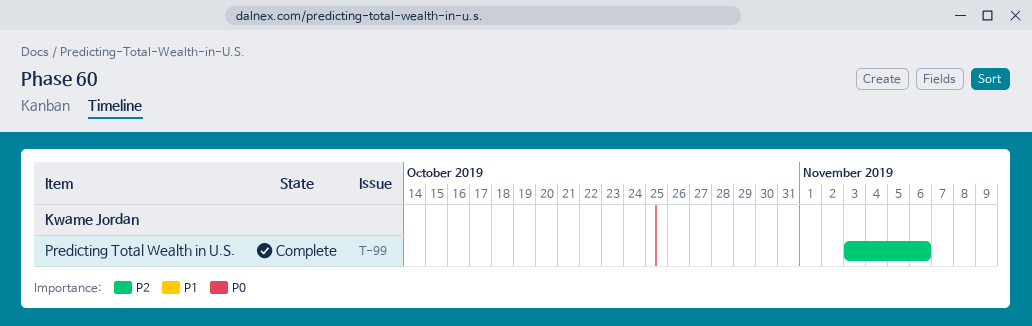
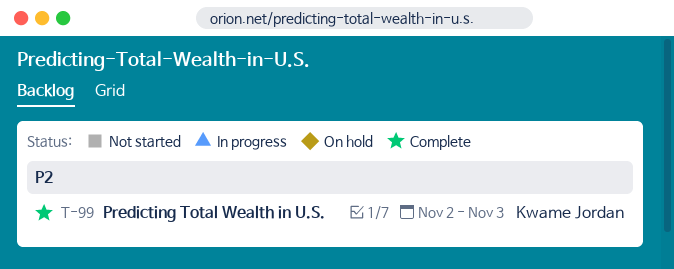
T-99, start: Nov 3 -> Nov 2
T-99, due: Nov 6 -> Nov 3

